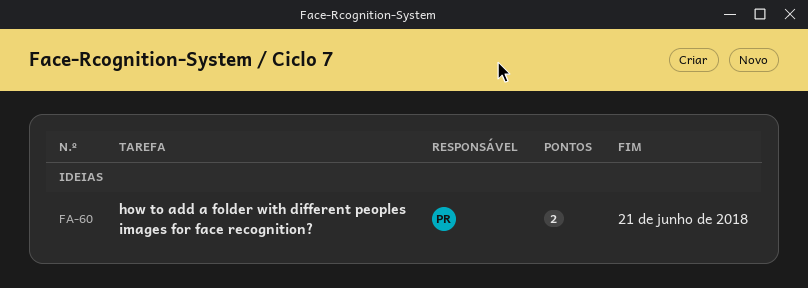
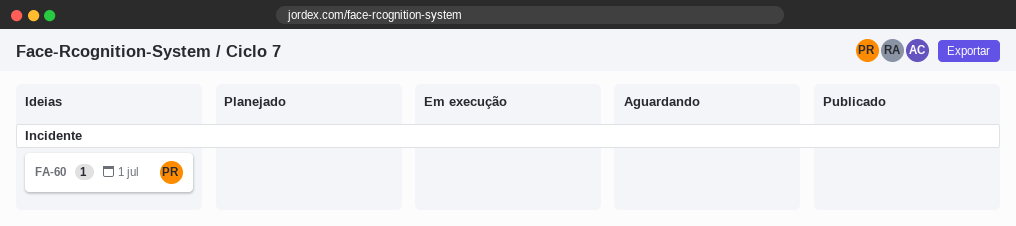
FA-60, estimate: 2 -> 1
FA-60, due: Jun 21 -> Jul 1

